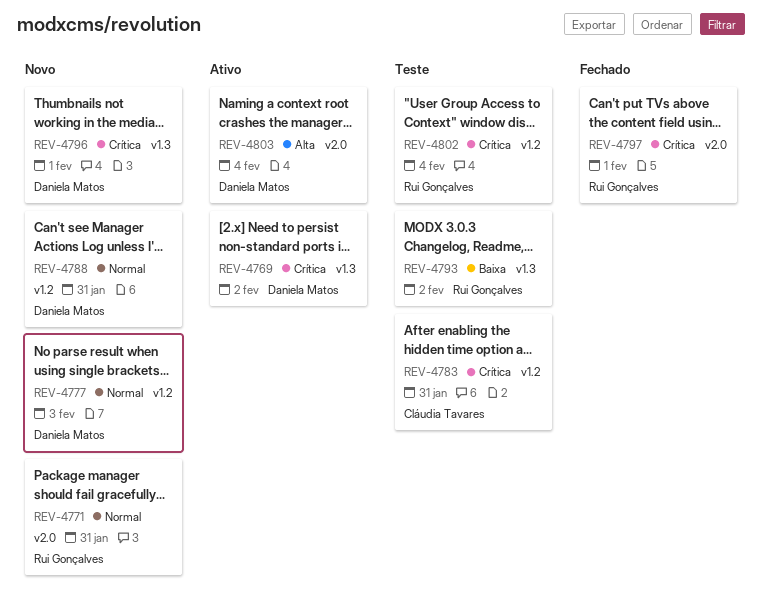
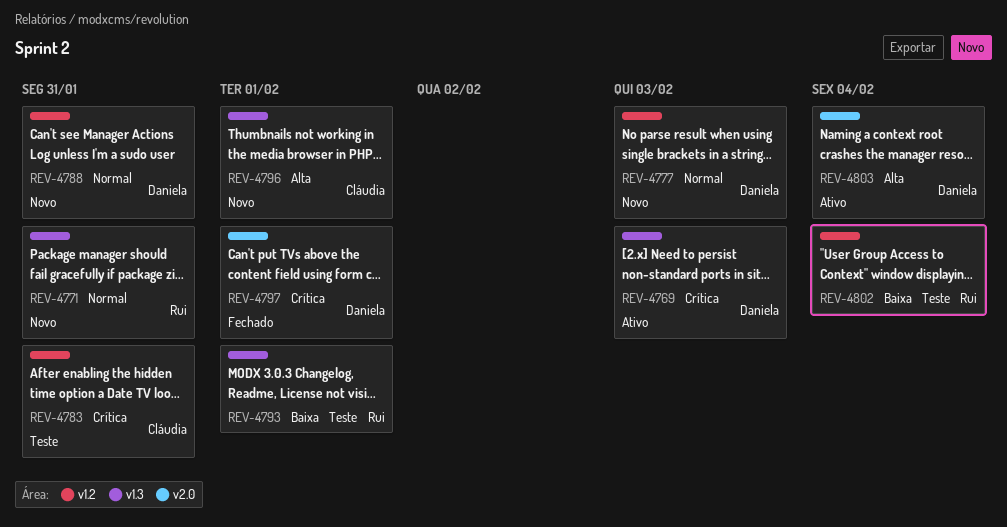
REV-4769, due: Feb 2 -> Feb 3
REV-4771, label: v2.0 -> v1.3
REV-4793, due: Feb 2 -> Feb 1
REV-4796, owner: Daniela Matos -> Cláudia Tavares
REV-4796, priority: Crítica -> Alta
REV-4797, owner: Rui Gonçalves -> Daniela Matos
REV-4802, priority: Crítica -> Baixa

